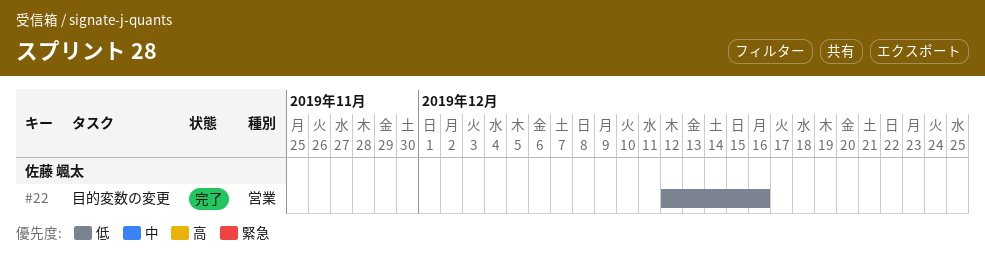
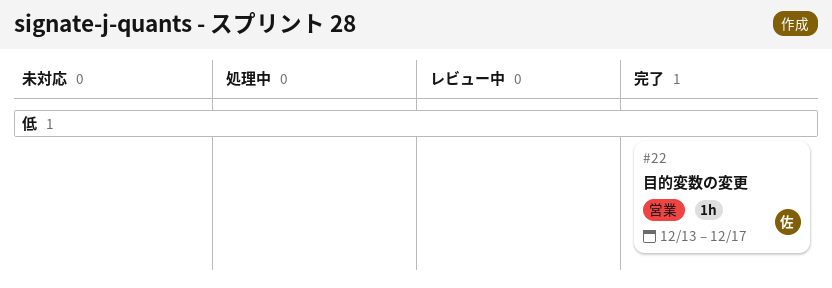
#22, start: Dec 12 -> Dec 13
#22, due: Dec 16 -> Dec 17

